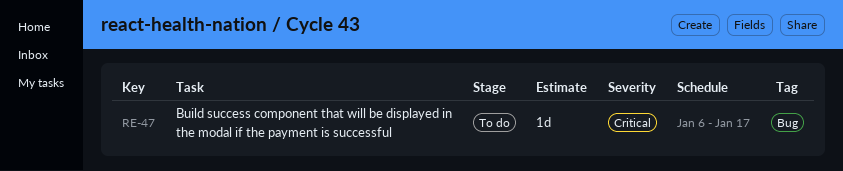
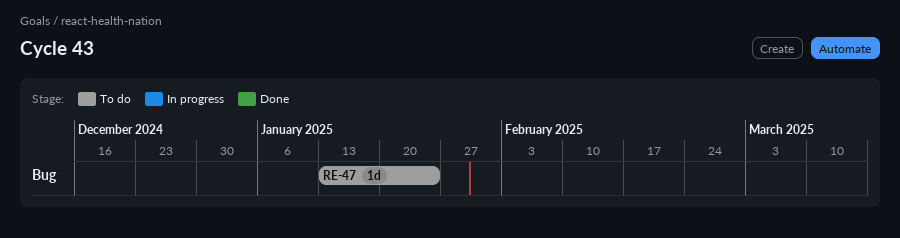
RE-47, start: Jan 6 -> Jan 13
RE-47, due: Jan 17 -> Jan 24

